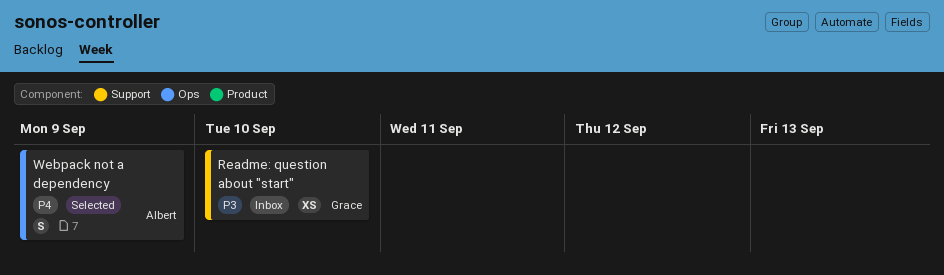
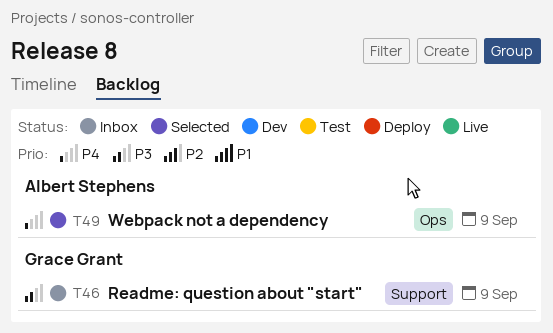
Readme: question about "start", due: Sep 10 -> Sep 9

